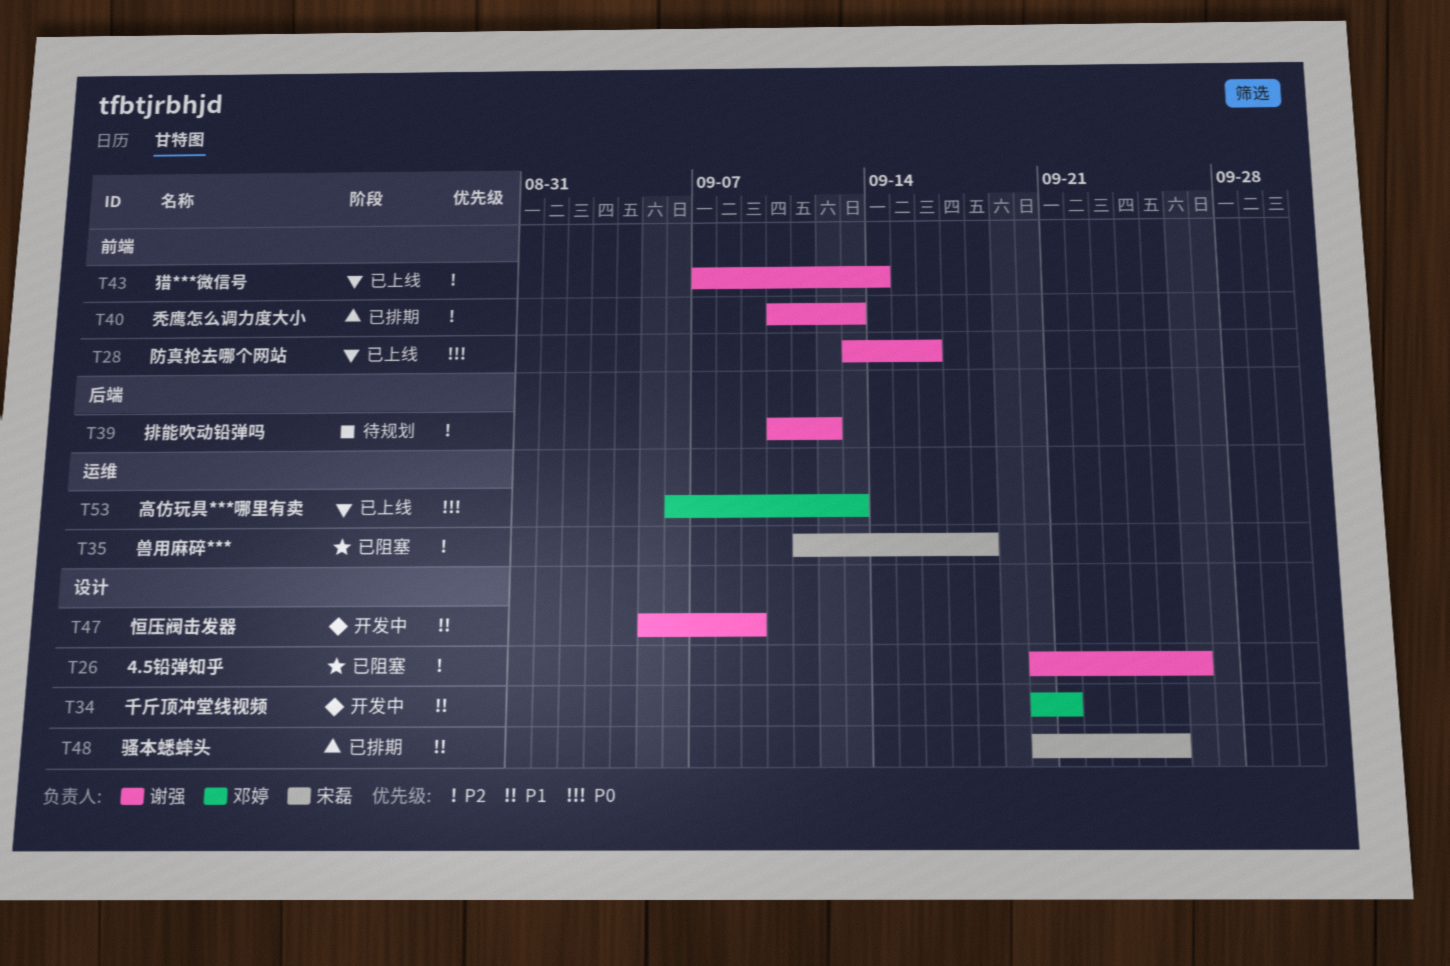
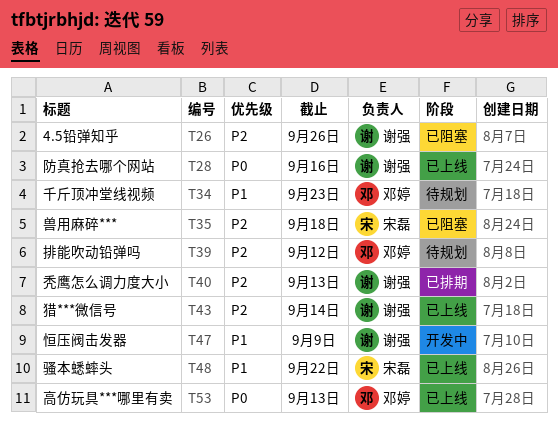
T34, status: 开发中 -> 待规划
T34, due: Sep 21 -> Sep 23
T39, owner: 谢强 -> 邓婷
T48, status: 已排期 -> 已上线
T48, due: Sep 25 -> Sep 22

